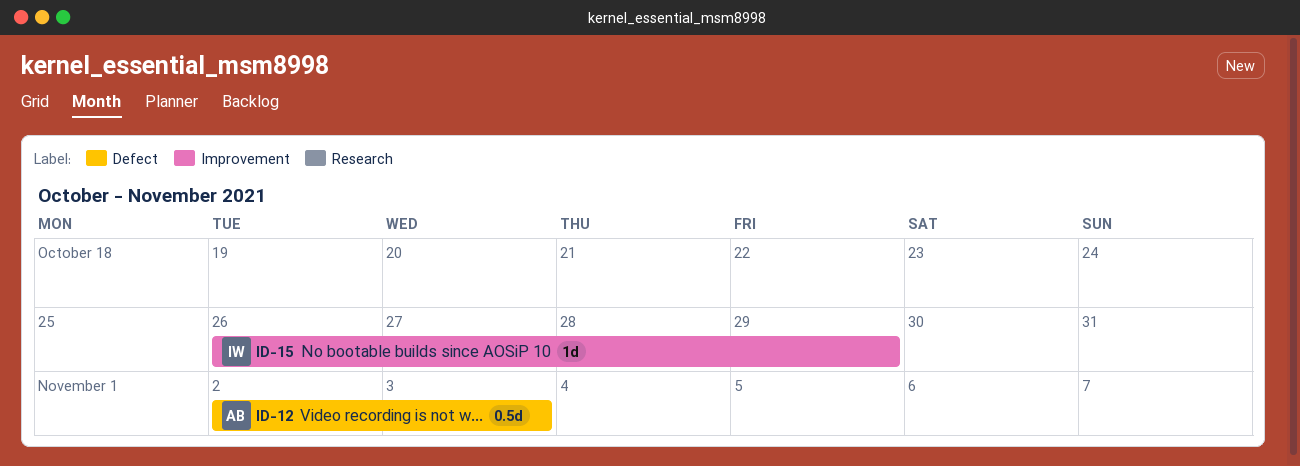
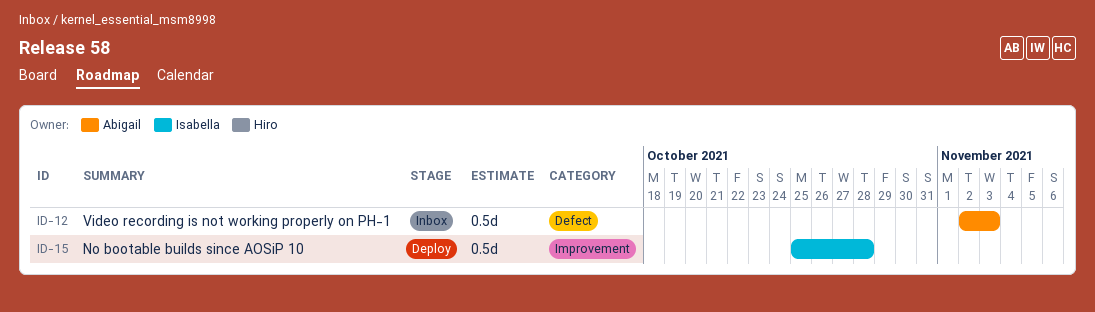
ID-15, estimate: 1d -> 0.5d
ID-15, start: Oct 26 -> Oct 25
ID-15, due: Oct 29 -> Oct 28

